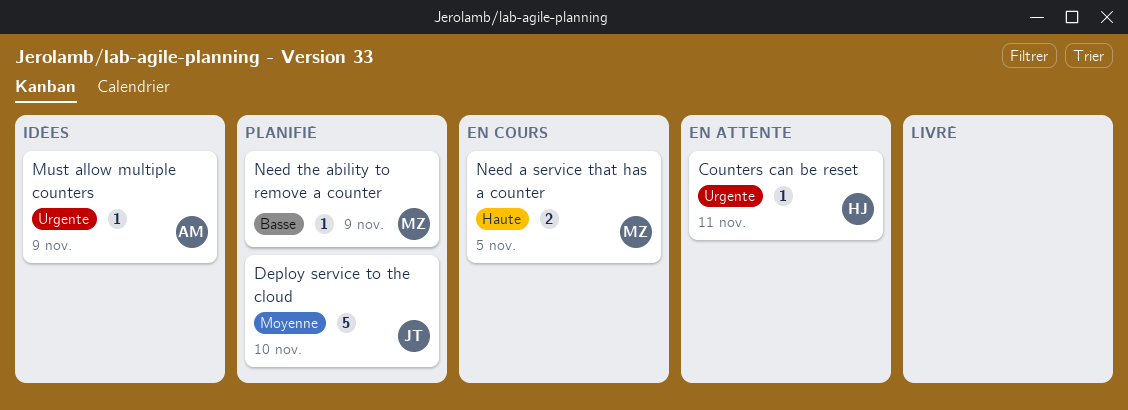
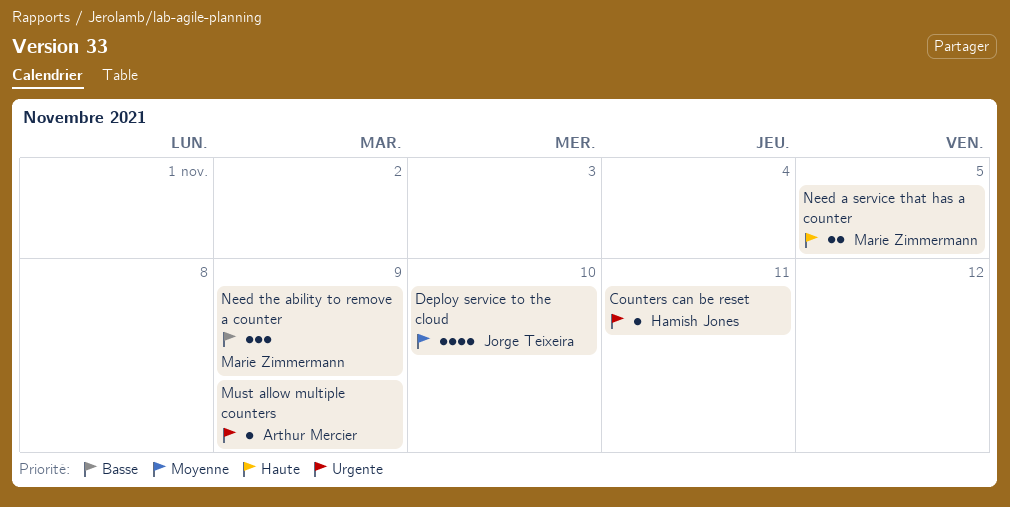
Deploy service to the cloud, estimate: 5 -> 4
Need the ability to remove a counter, estimate: 1 -> 3

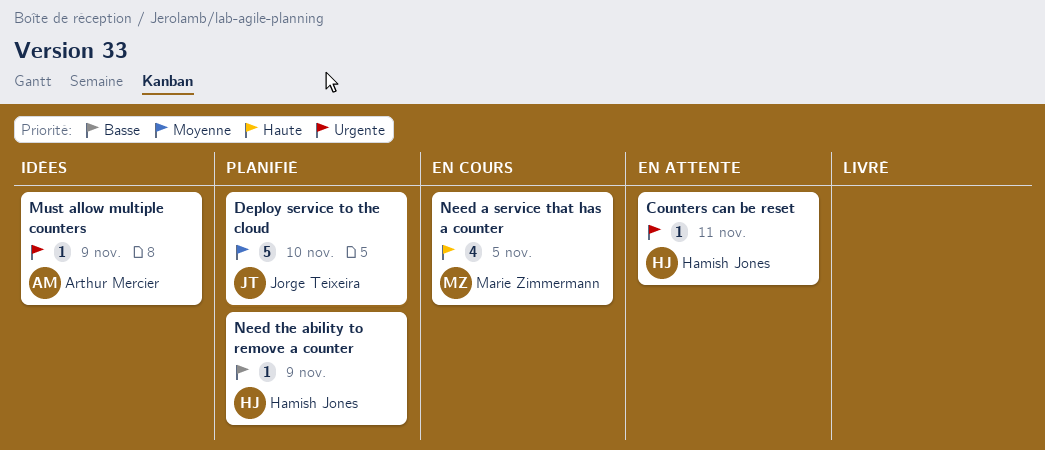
Deploy service to the cloud, estimate: 4 -> 5
Need a service that has a counter, estimate: 2 -> 4
Need the ability to remove a counter, owner: Marie Zimmermann -> Hamish Jones
Need the ability to remove a counter, estimate: 3 -> 1

